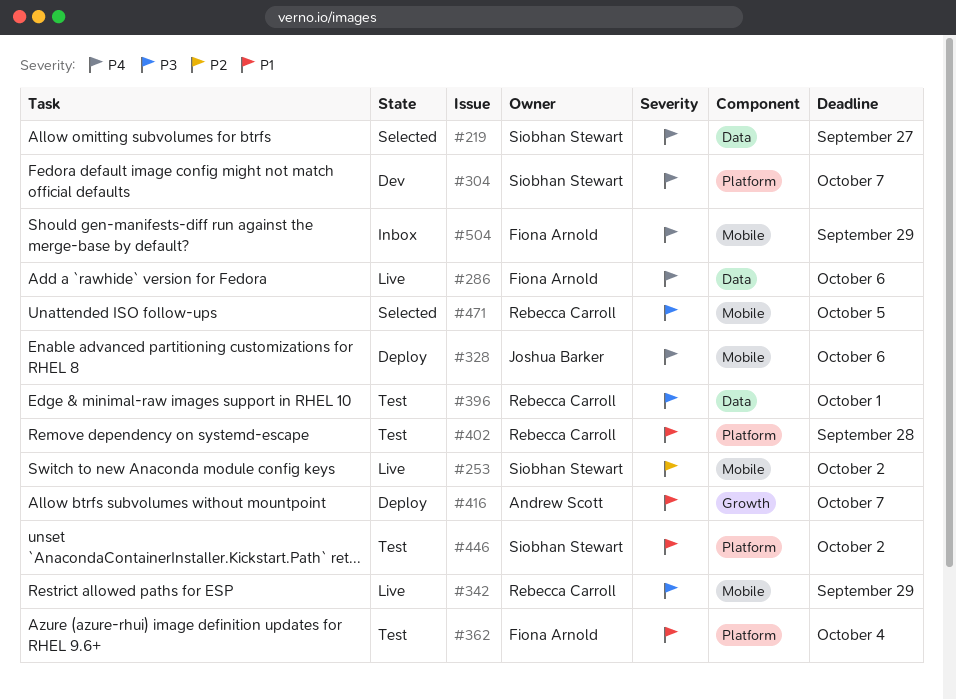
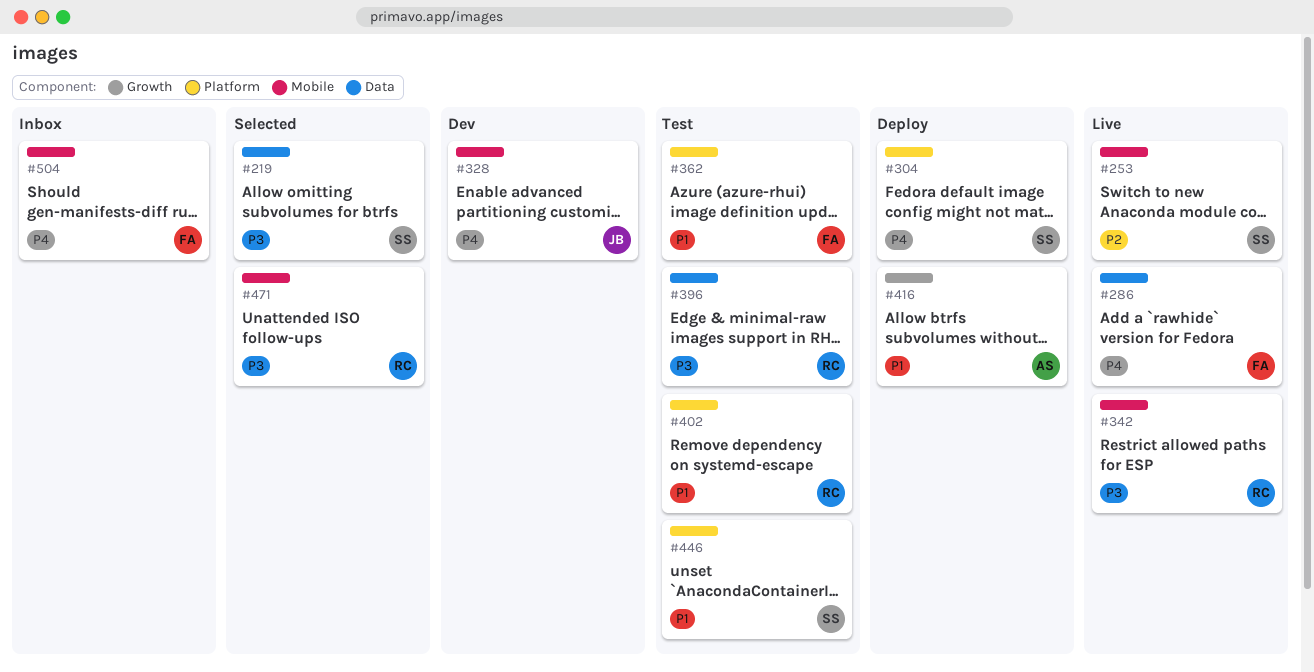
#219, priority: P4 -> P3
#304, status: Dev -> Deploy
#328, status: Deploy -> Dev

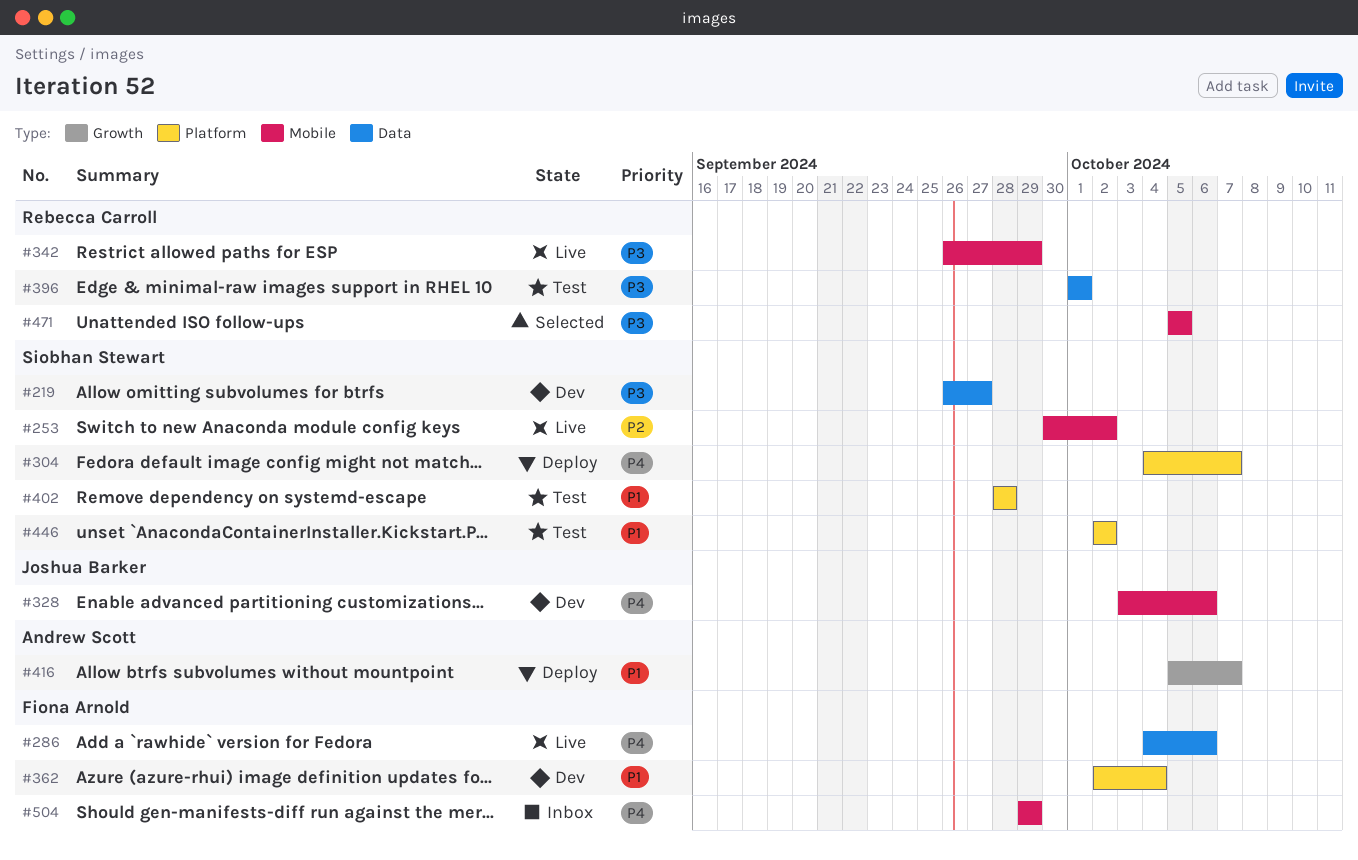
#219, status: Selected -> Dev
#362, status: Test -> Dev
#402, owner: Rebecca Carroll -> Siobhan Stewart

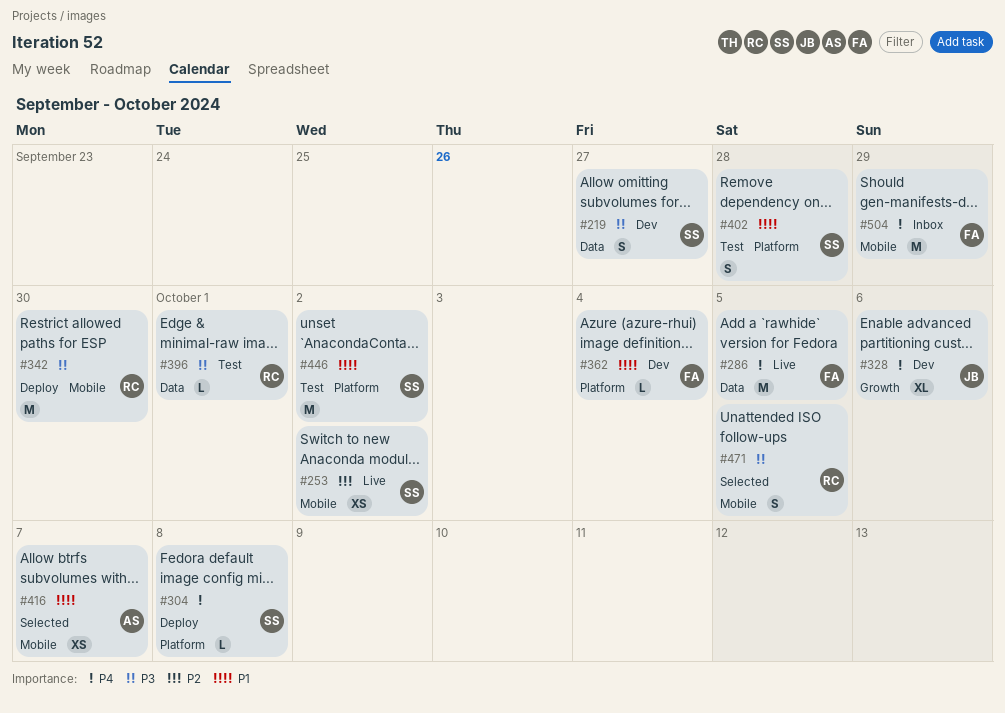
#286, due: Oct 6 -> Oct 5
#304, due: Oct 7 -> Oct 8
#328, label: Mobile -> Growth
#342, status: Live -> Deploy
#342, due: Sep 29 -> Sep 30
#416, status: Deploy -> Selected
#416, label: Growth -> Mobile

